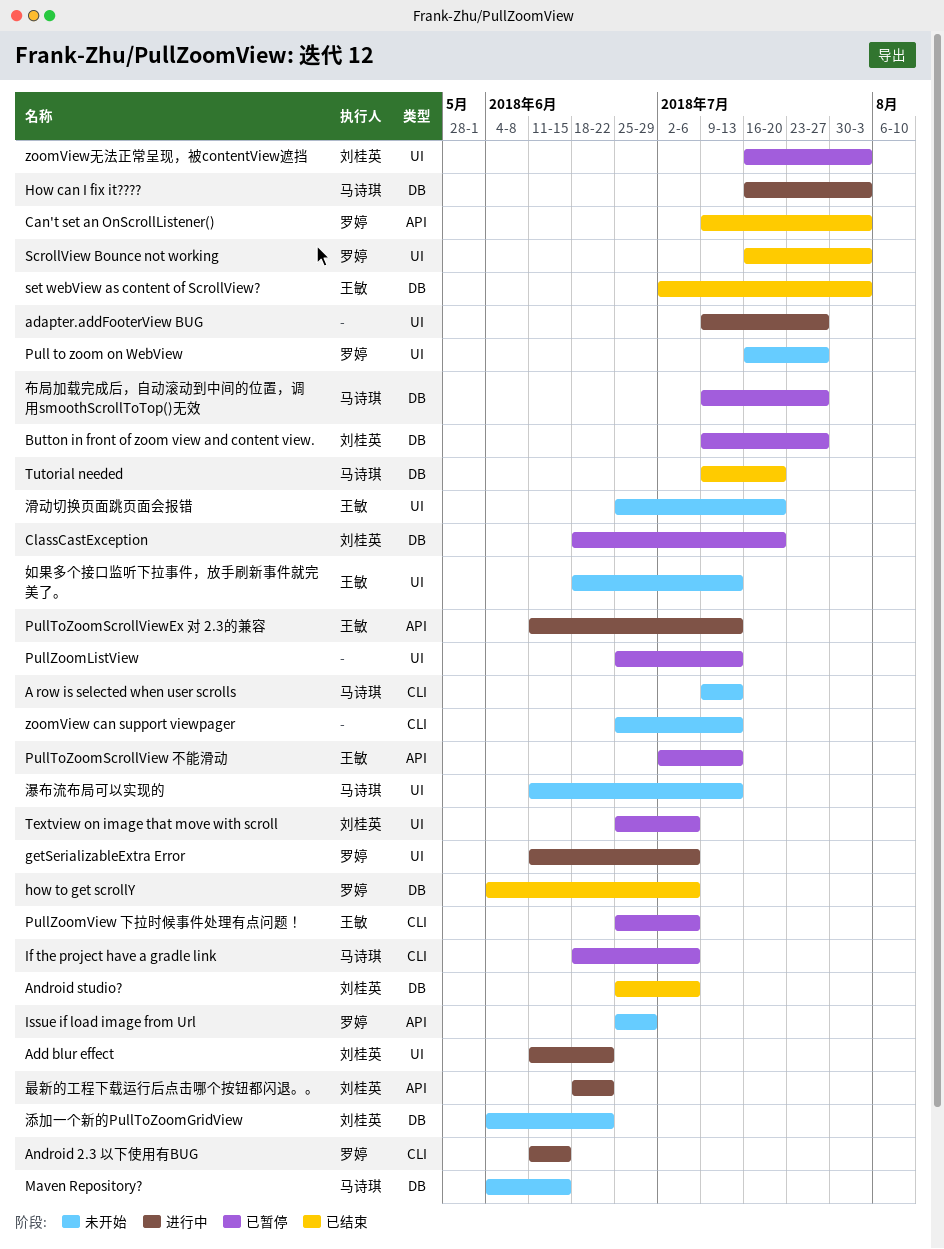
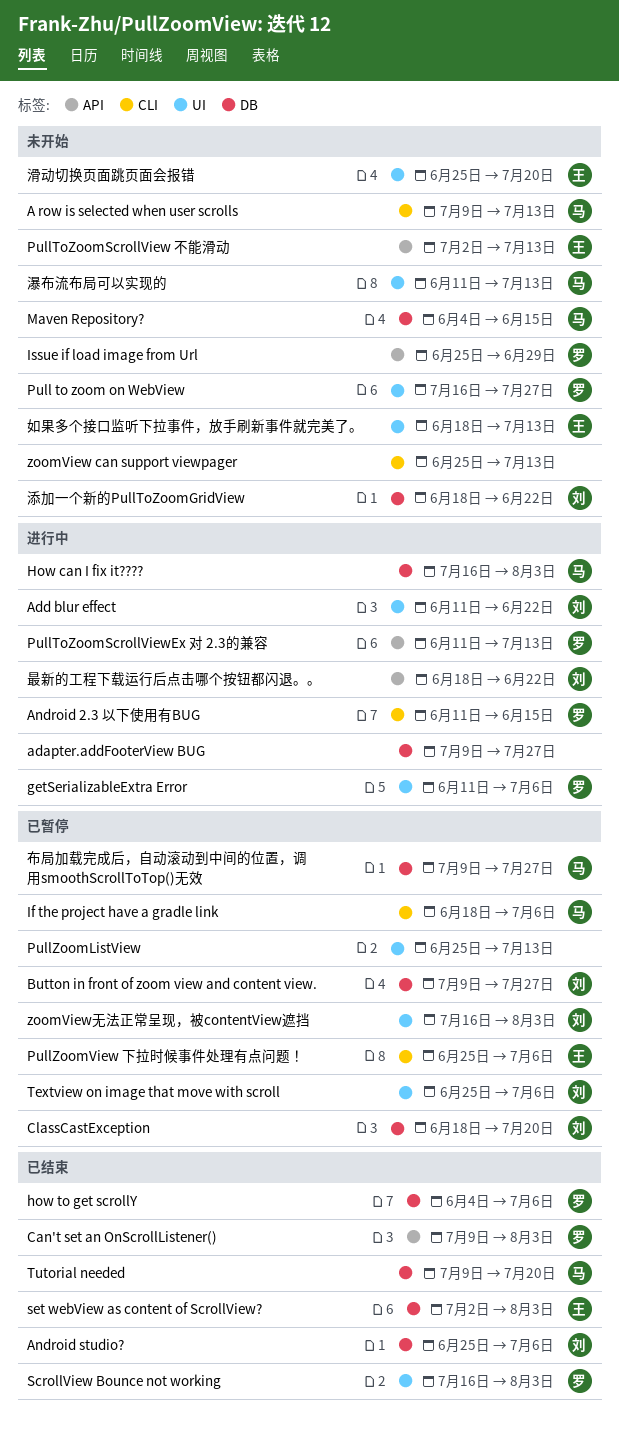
adapter.addFooterView BUG, label: UI -> DB
PullToZoomScrollView 不能滑动, status: 已暂停 -> 未开始
PullToZoomScrollViewEx 对 2.3的兼容, owner: 王敏 -> 罗婷
添加一个新的PullToZoomGridView, start: Jun 4 -> Jun 18

